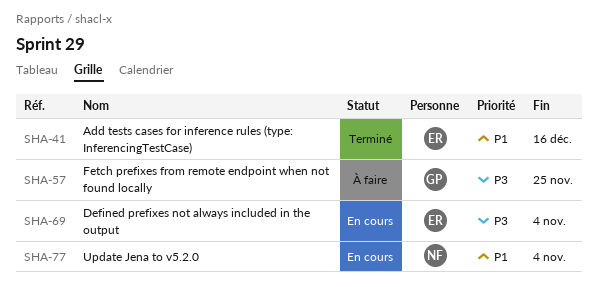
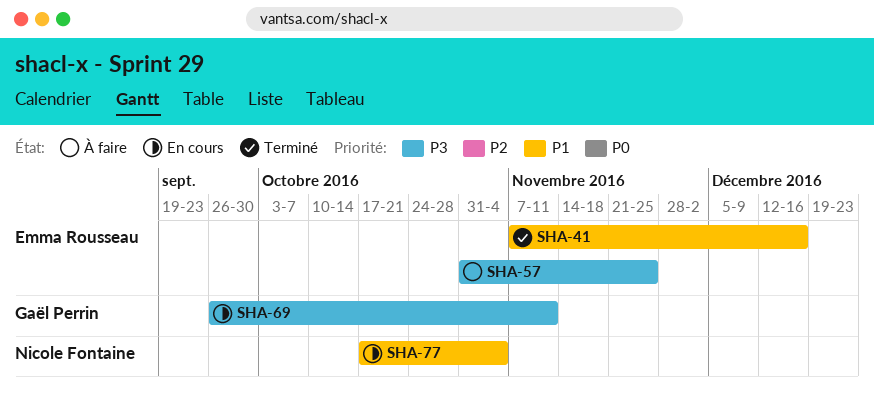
SHA-57, owner: Gaël Perrin -> Emma Rousseau
SHA-69, owner: Emma Rousseau -> Gaël Perrin
SHA-69, due: Nov 4 -> Nov 11

